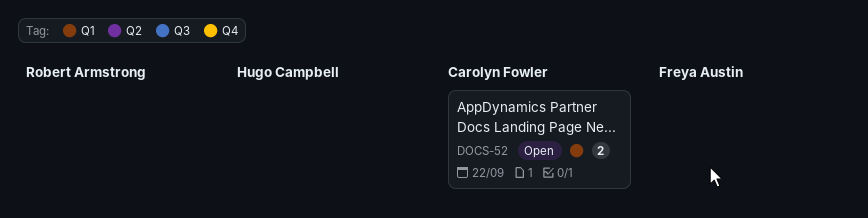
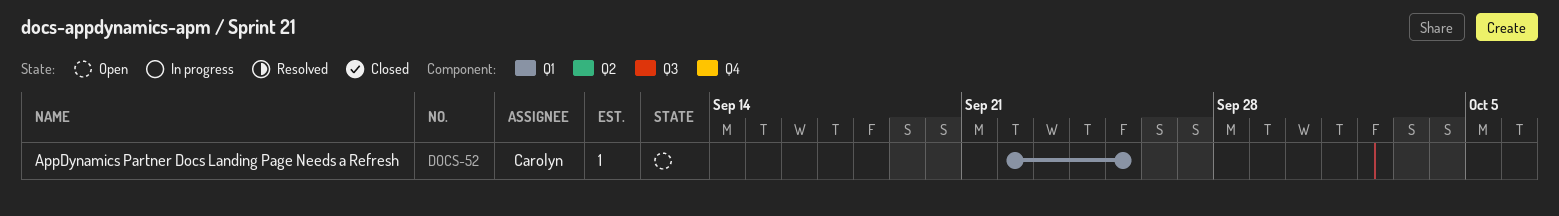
DOCS-52, estimate: 2 -> 1
DOCS-52, due: Sep 22 -> Sep 25

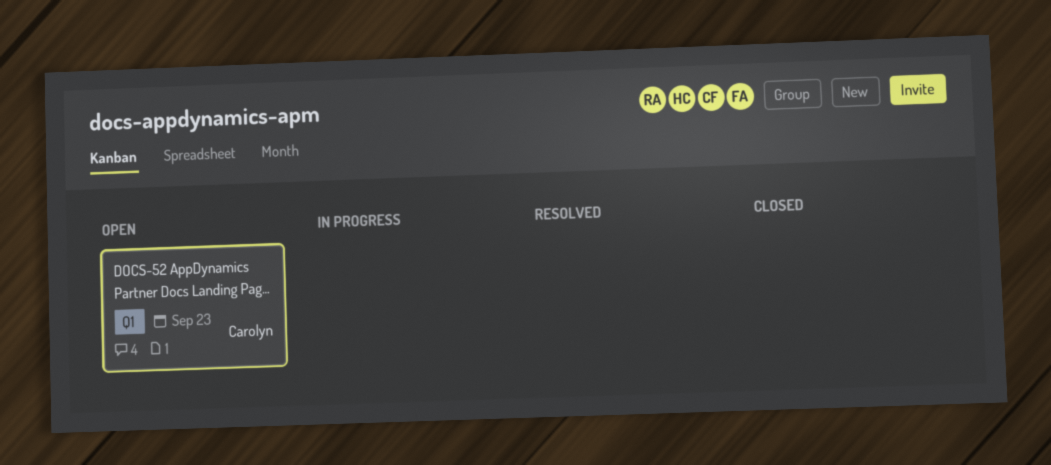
DOCS-52, due: Sep 25 -> Sep 23

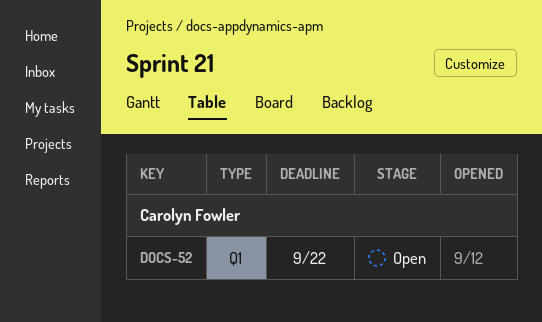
DOCS-52, due: Sep 23 -> Sep 22

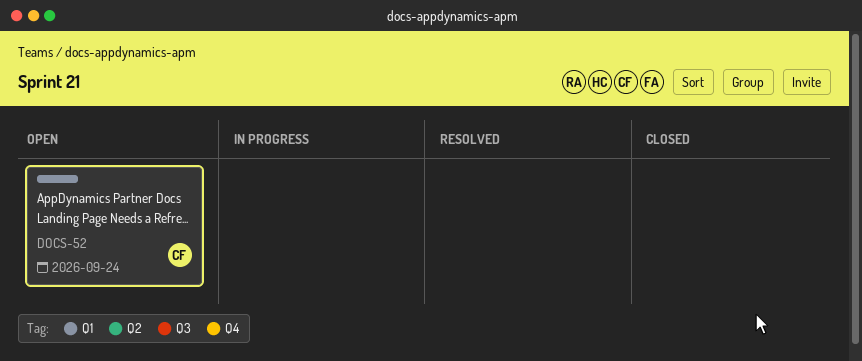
DOCS-52, due: Sep 22 -> Sep 24

